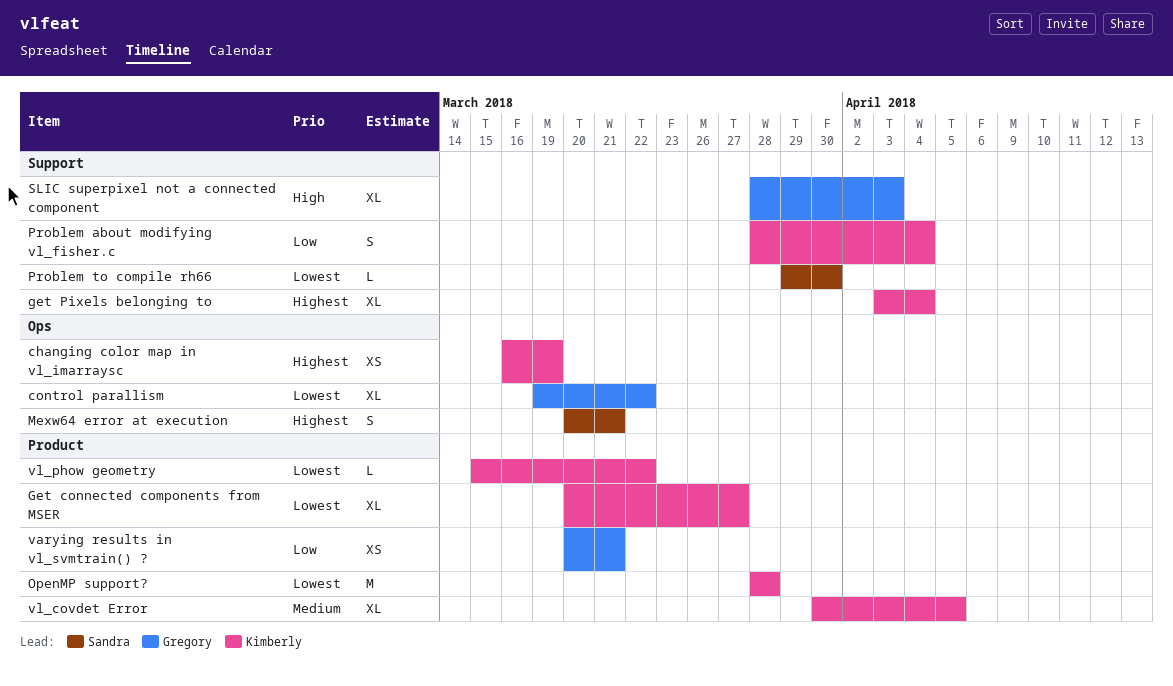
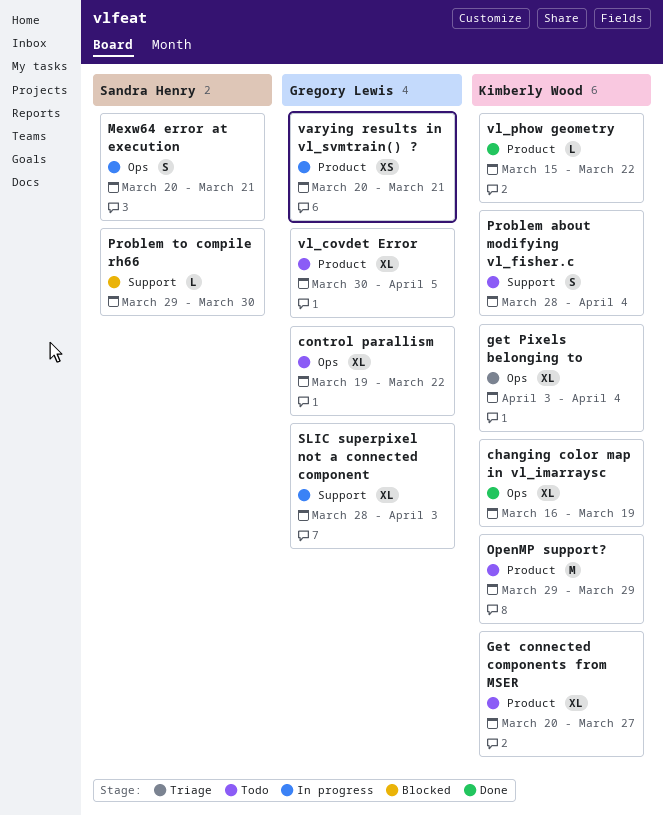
changing color map in vl_imarraysc, estimate: XS -> XL
get Pixels belonging to, label: Support -> Ops
OpenMP support?, start: Mar 28 -> Mar 29
OpenMP support?, due: Mar 28 -> Mar 29
vl_covdet Error, owner: Kimberly Wood -> Gregory Lewis

